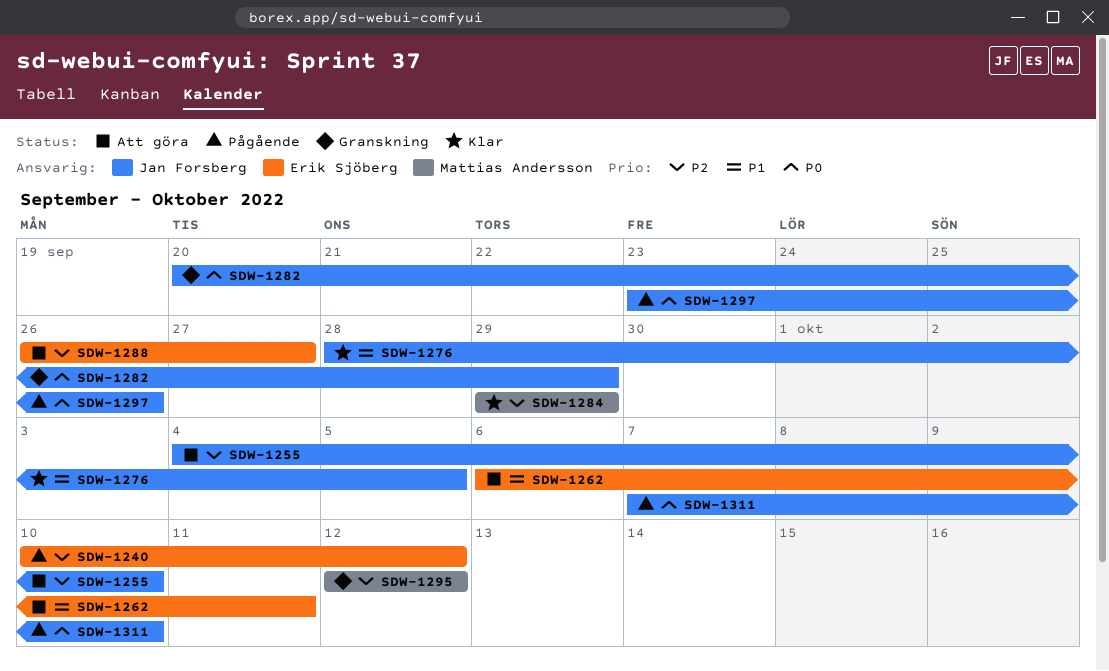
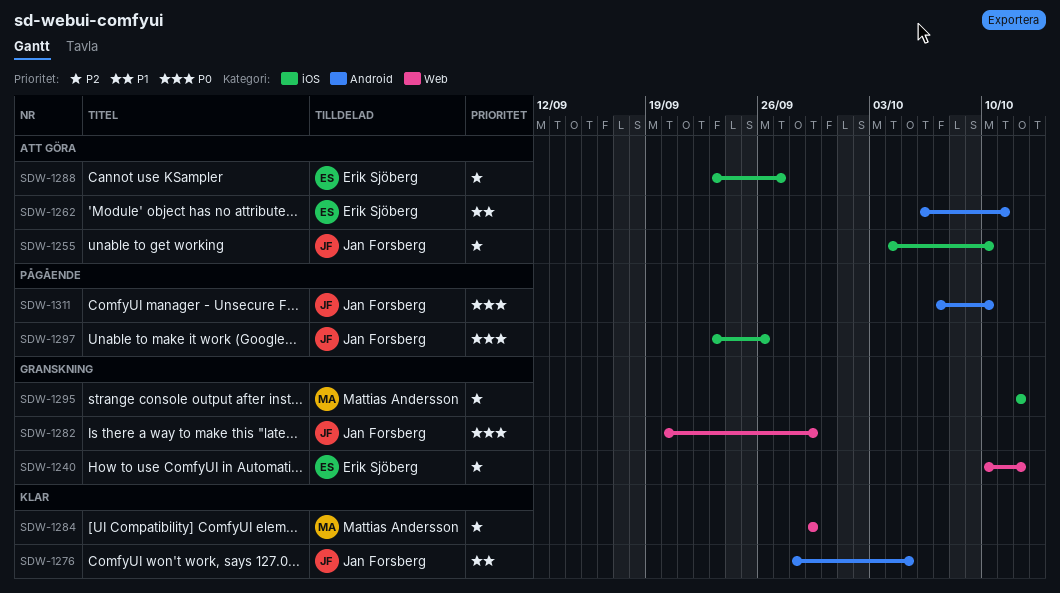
SDW-1240, status: Pågående -> Granskning
SDW-1288, start: Sep 26 -> Sep 23

